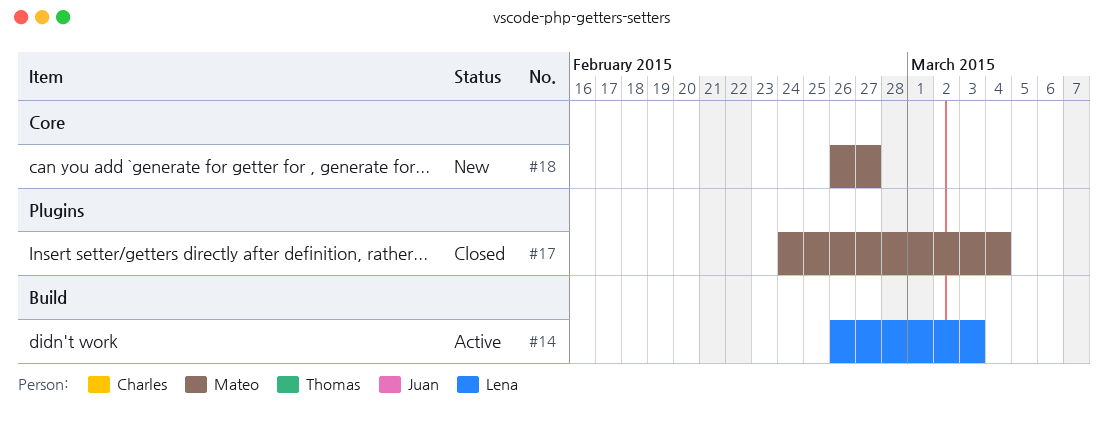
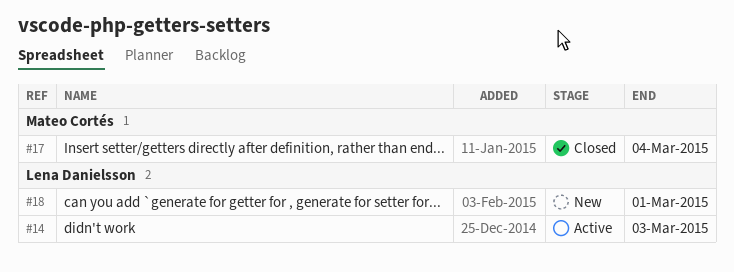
#18, owner: Mateo Cortés -> Lena Danielsson
#18, due: Feb 27 -> Mar 1

